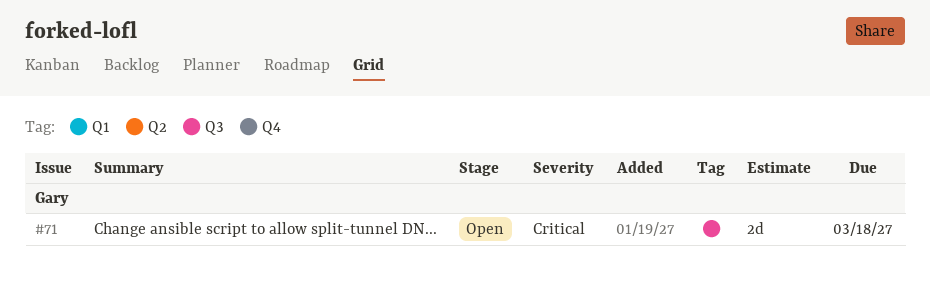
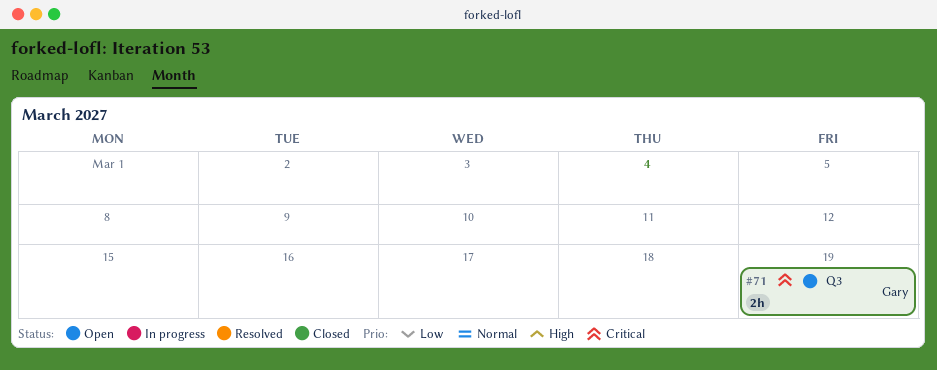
#71, estimate: 2d -> 2h
#71, due: Mar 18 -> Mar 19

